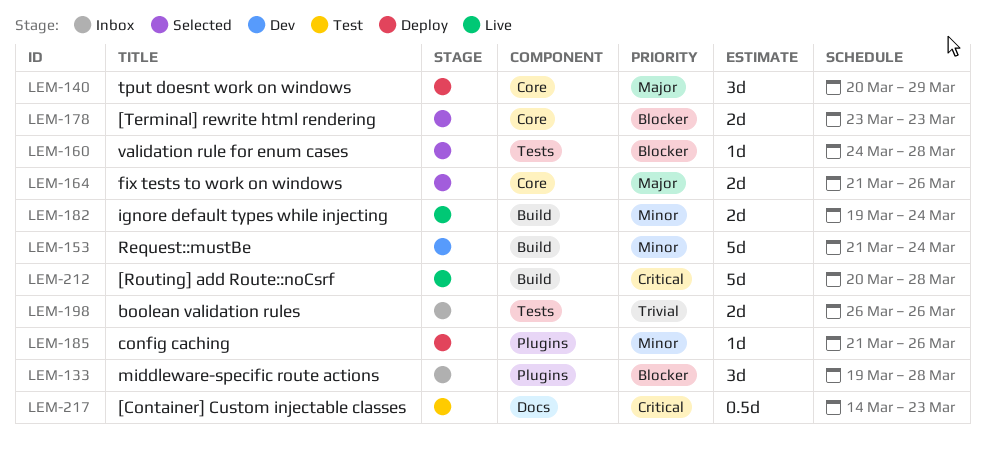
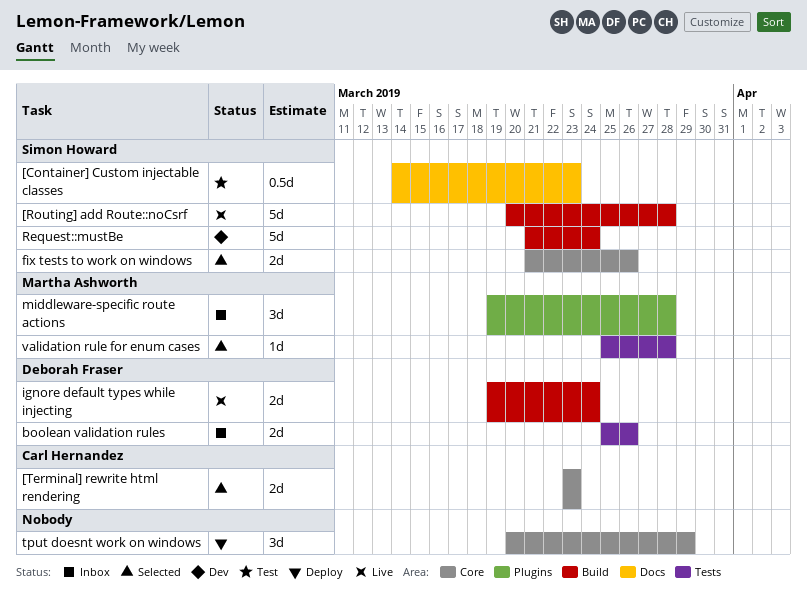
boolean validation rules, start: Mar 26 -> Mar 25
config caching: present -> none
validation rule for enum cases, start: Mar 24 -> Mar 25

